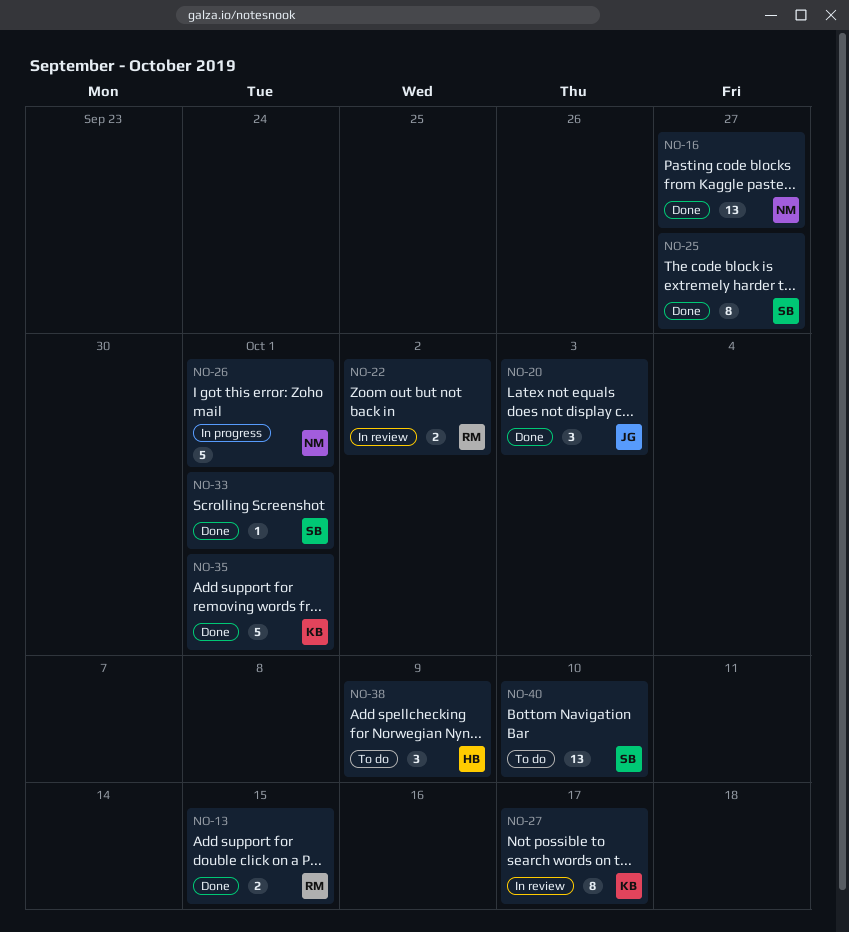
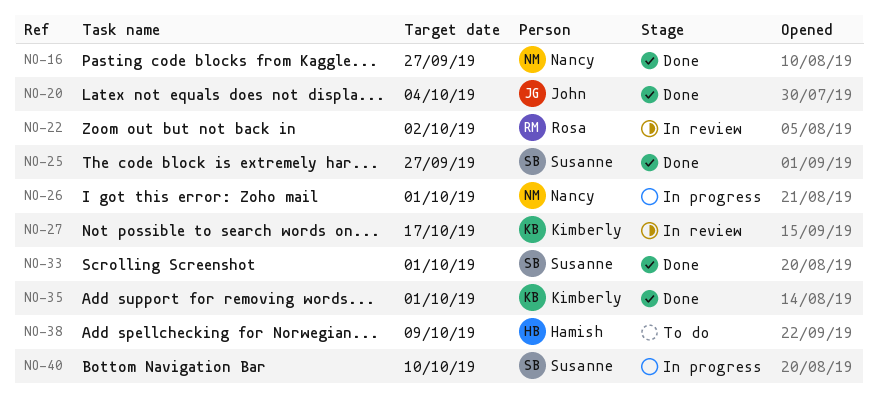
NO-13: present -> none
NO-20, due: Oct 3 -> Oct 4
NO-40, status: To do -> In progress

